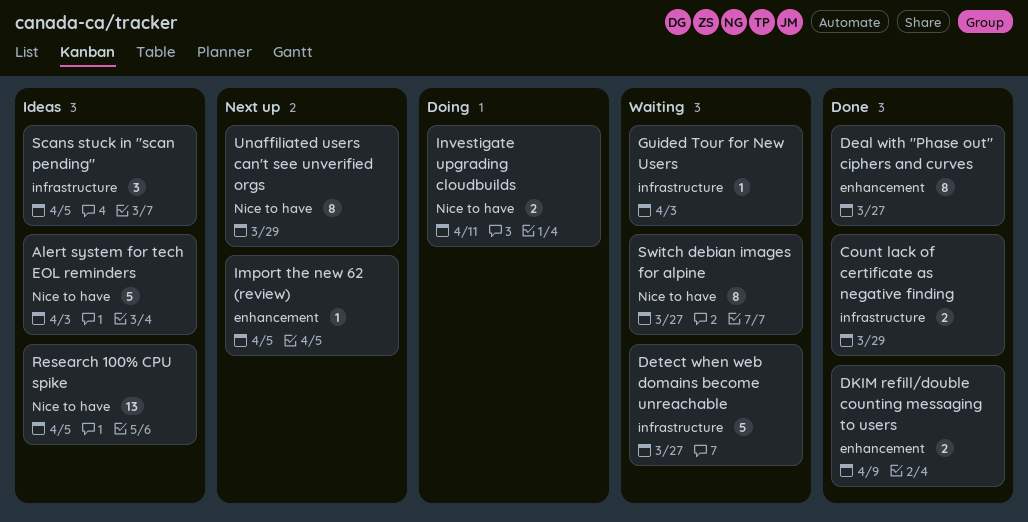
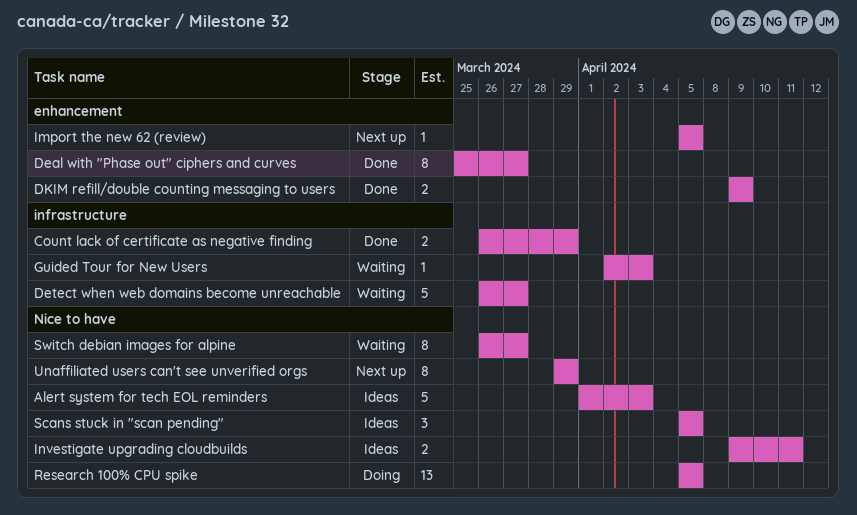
Investigate upgrading cloudbuilds, status: Doing -> Ideas
Research 100% CPU spike, status: Ideas -> Doing
Scans stuck in "scan pending", label: infrastructure -> Nice to have

